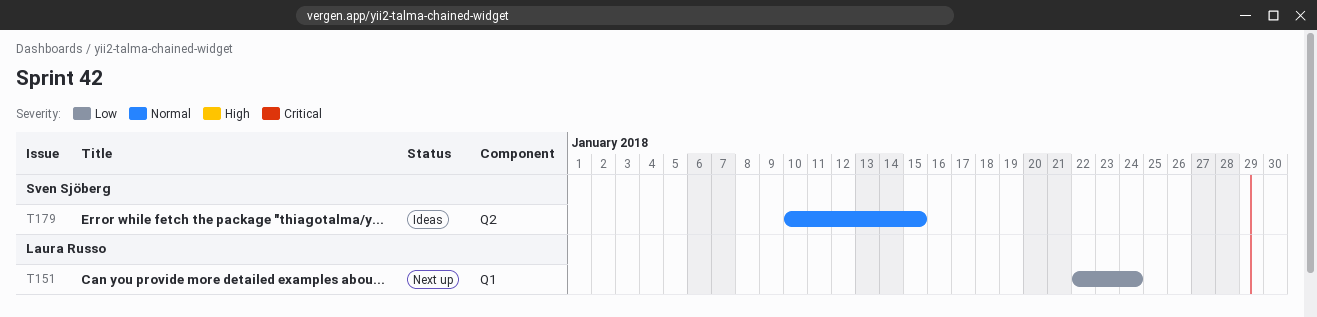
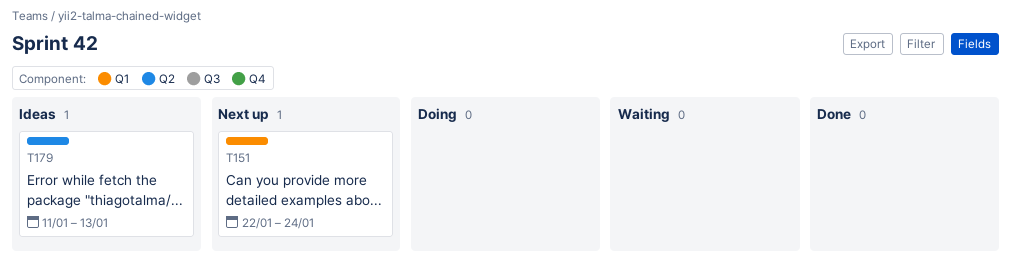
T179, start: Jan 10 -> Jan 11
T179, due: Jan 15 -> Jan 13

